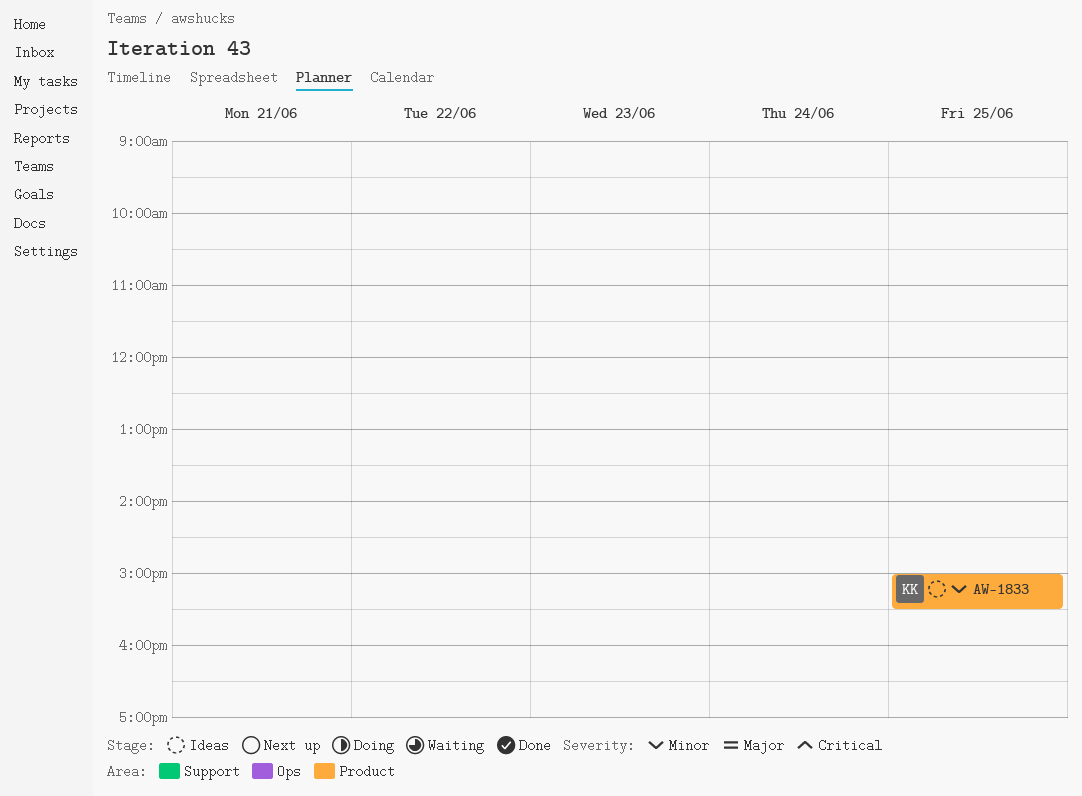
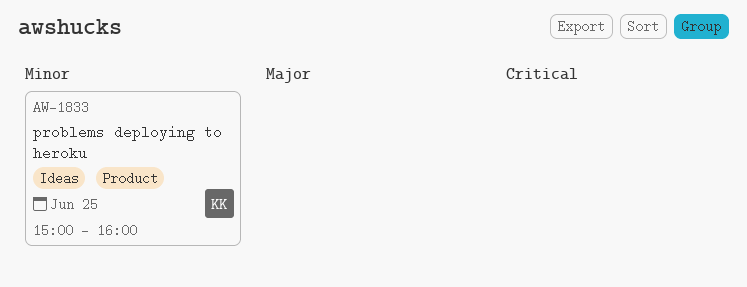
AW-1833, ends: 15:30 -> 16:00

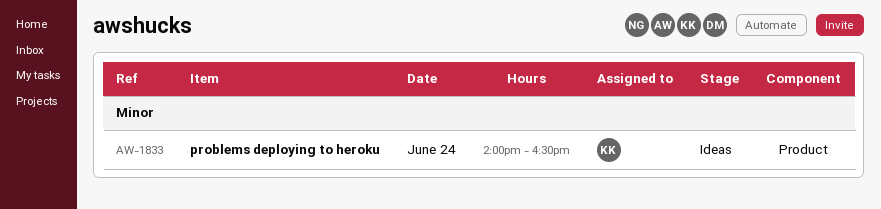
AW-1833, day: Jun 25 -> Jun 24
AW-1833, begins: 15:00 -> 14:00
AW-1833, ends: 16:00 -> 16:30

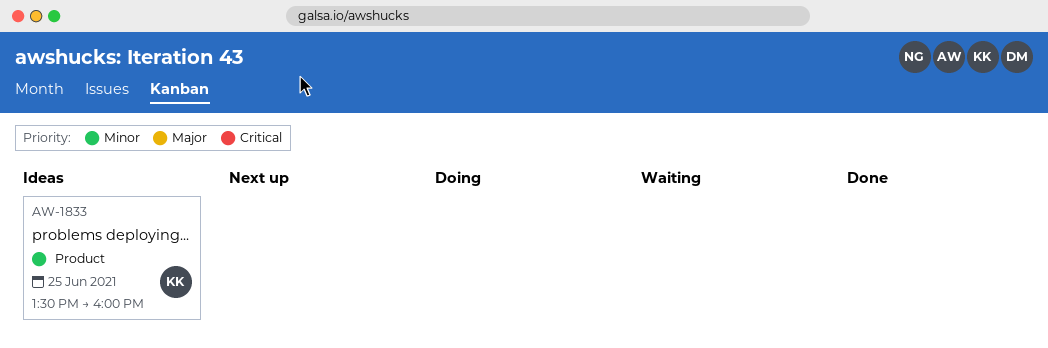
AW-1833, day: Jun 24 -> Jun 25
AW-1833, begins: 14:00 -> 13:30
AW-1833, ends: 16:30 -> 16:00

